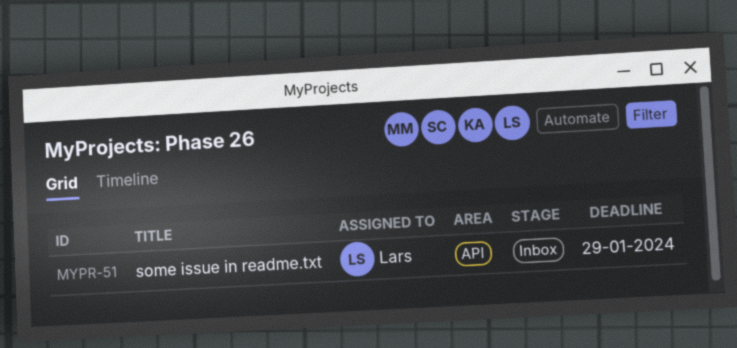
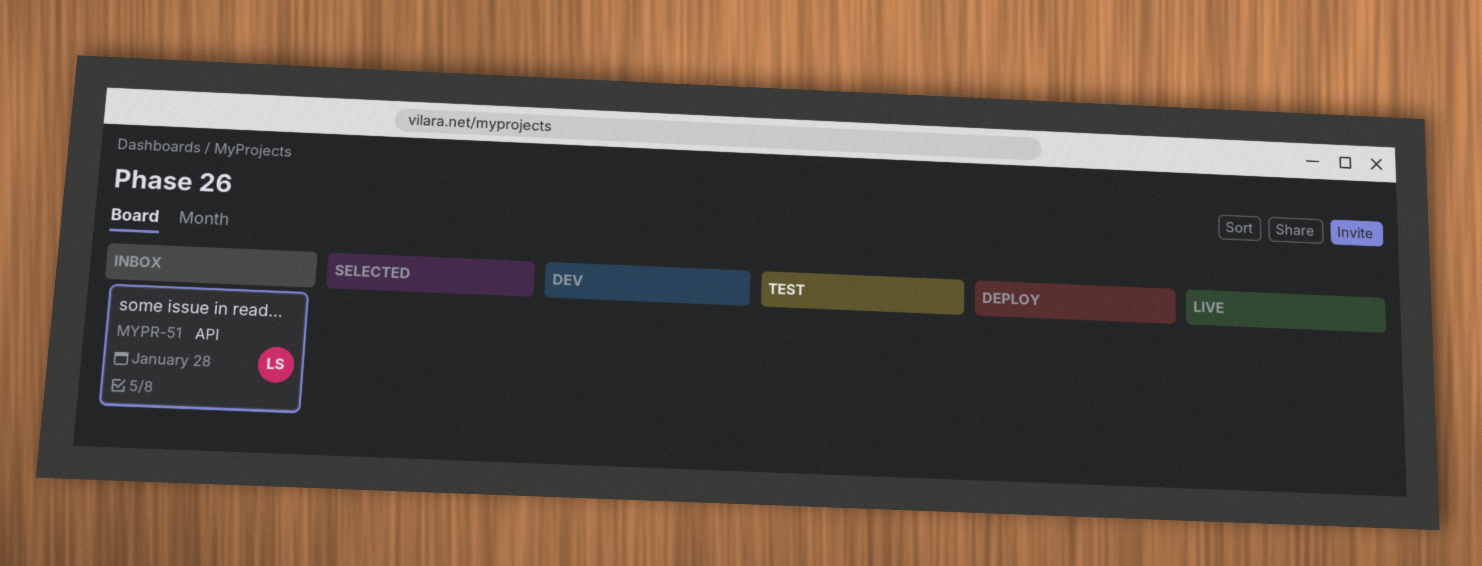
MYPR-51, due: Jan 29 -> Jan 28

